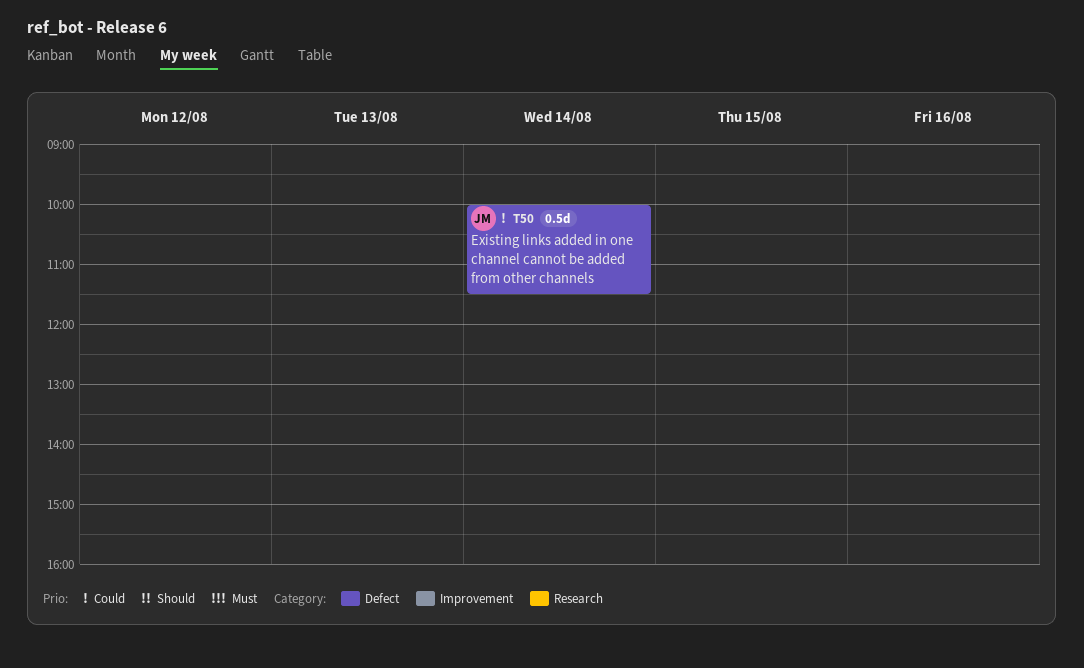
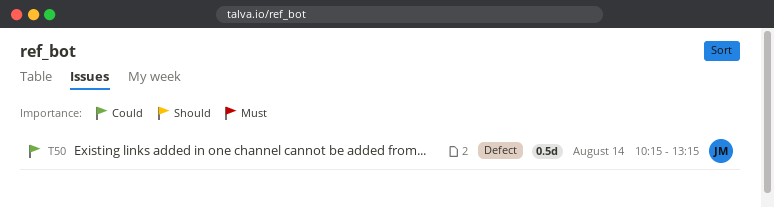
T50, begins: 10:00 -> 10:15
T50, ends: 11:30 -> 13:15

